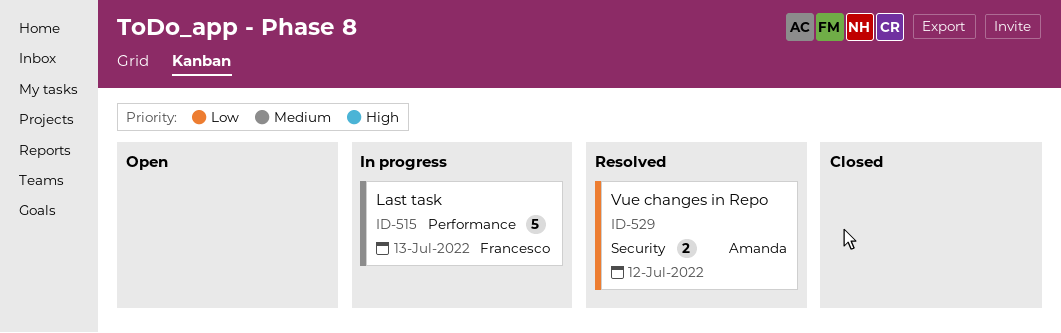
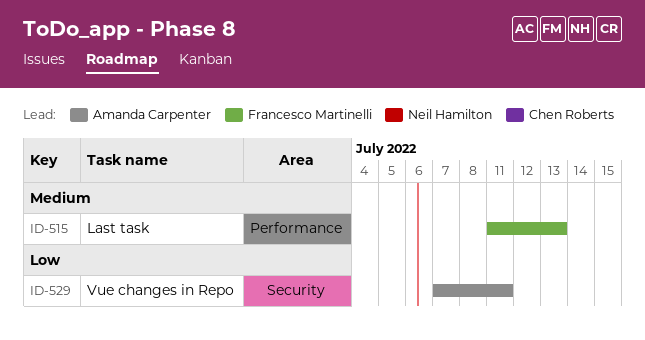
ID-529, due: Jul 12 -> Jul 11

